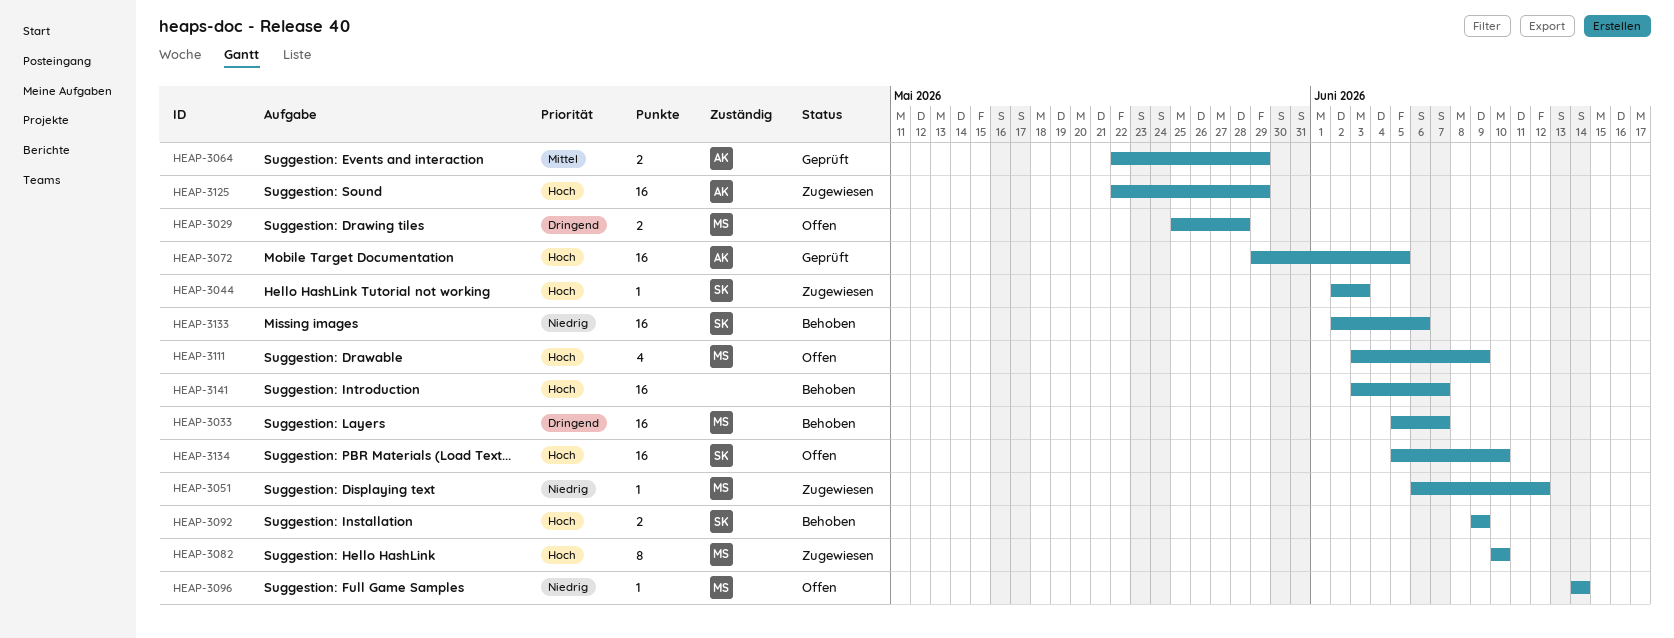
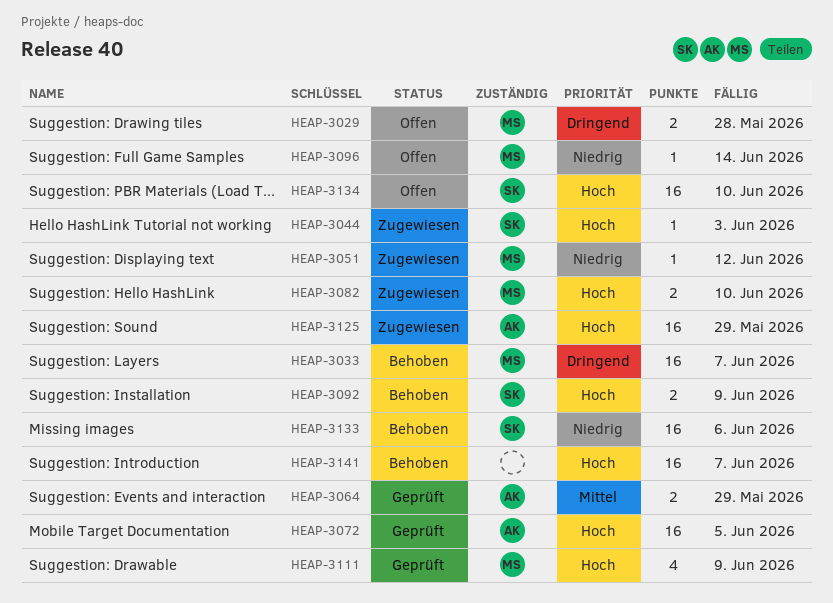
HEAP-3082, estimate: 8 -> 2
HEAP-3111, status: Offen -> Geprüft

